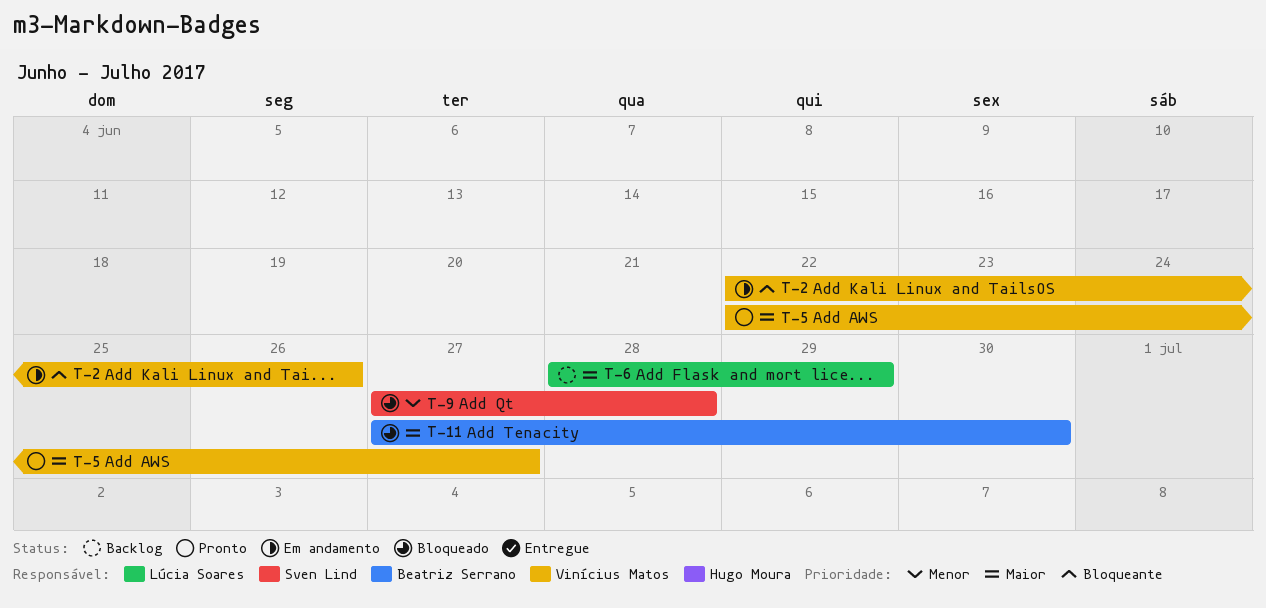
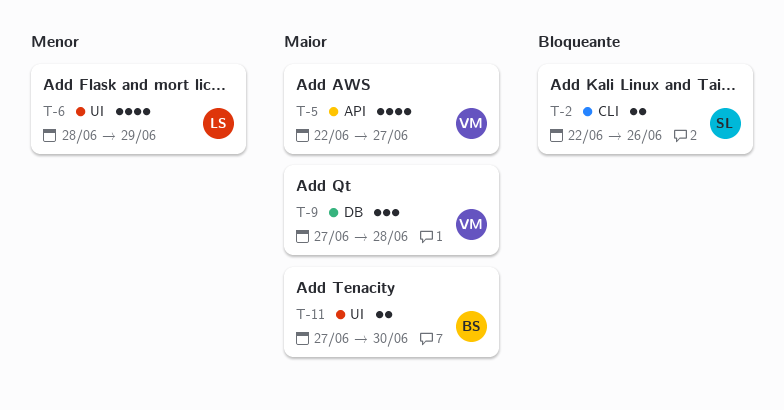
T-2, owner: Vinícius Matos -> Sven Lind
T-6, priority: Maior -> Menor
T-9, owner: Sven Lind -> Vinícius Matos
T-9, priority: Menor -> Maior

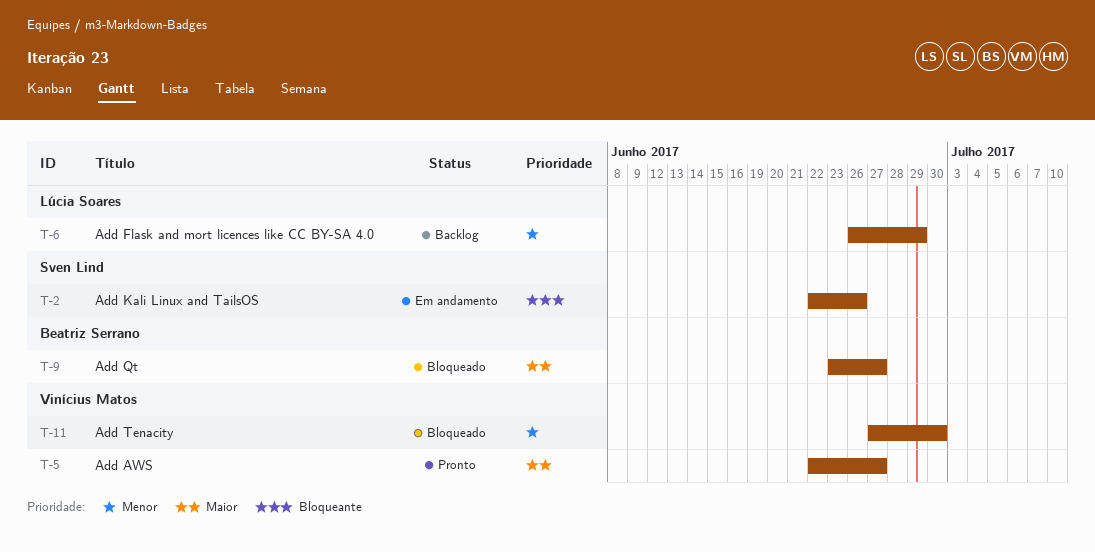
T-6, start: Jun 28 -> Jun 26
T-9, owner: Vinícius Matos -> Beatriz Serrano
T-9, start: Jun 27 -> Jun 23
T-9, due: Jun 28 -> Jun 27
T-11, owner: Beatriz Serrano -> Vinícius Matos
T-11, priority: Maior -> Menor

